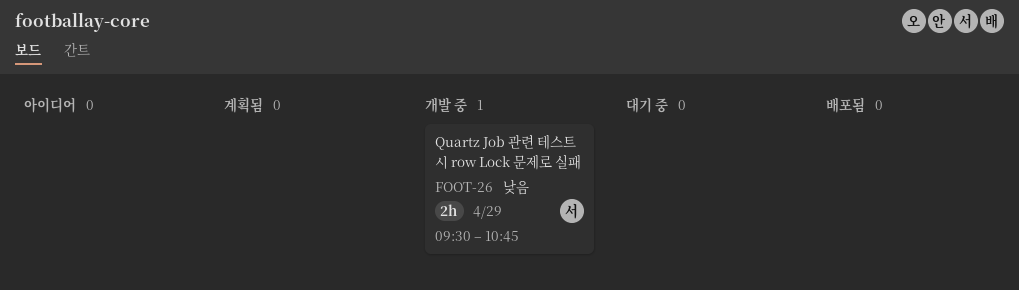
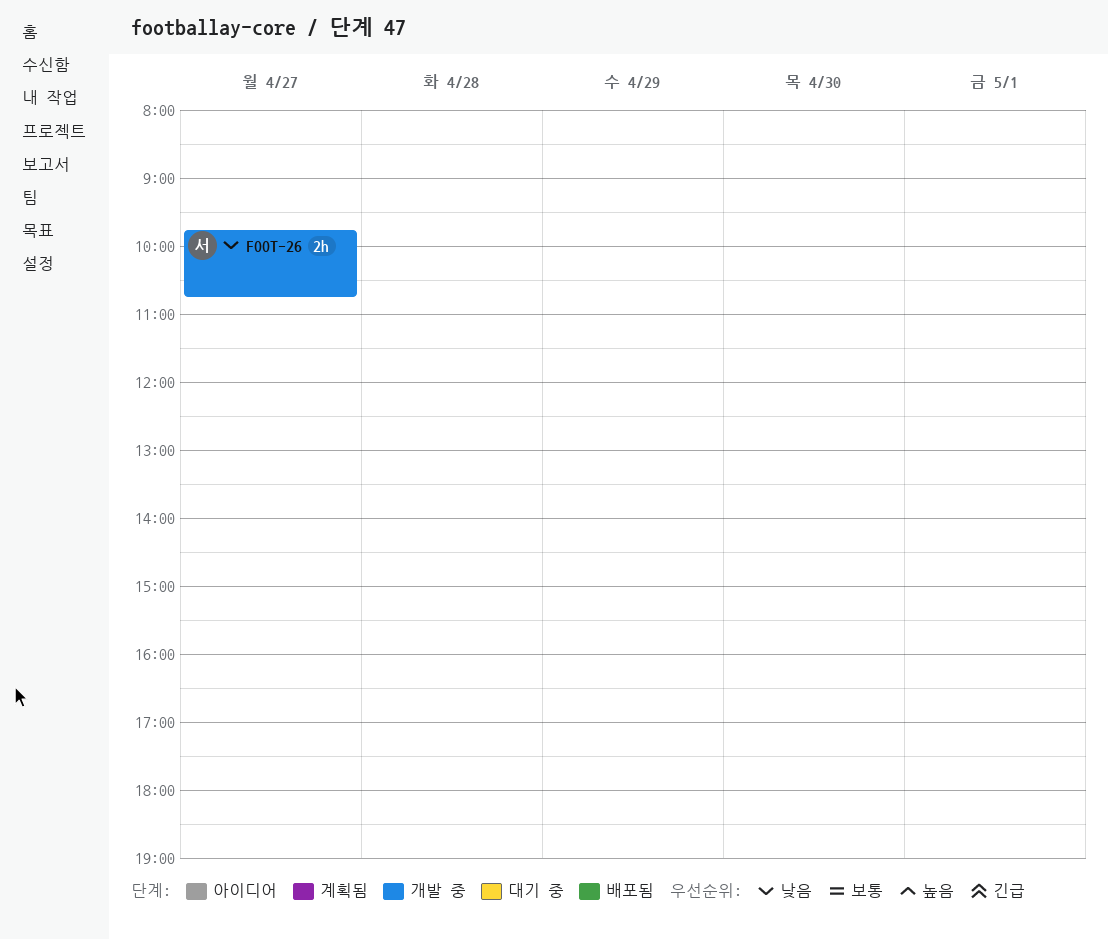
FOOT-26, day: Apr 29 -> Apr 27
FOOT-26, begins: 09:30 -> 09:45

